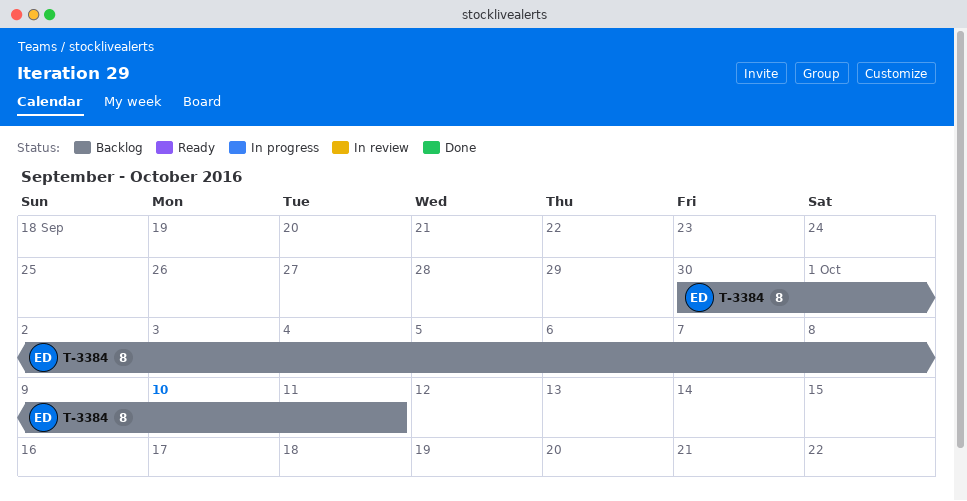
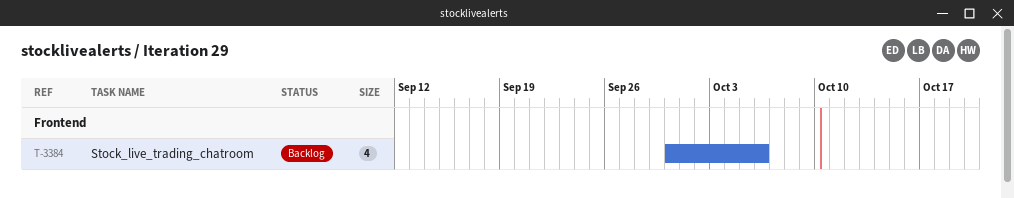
T-3384, estimate: 8 -> 4
T-3384, due: Oct 11 -> Oct 6

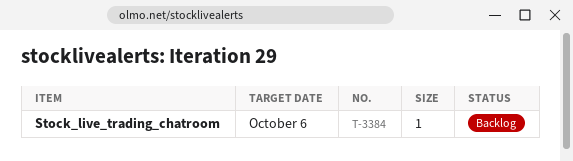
T-3384, estimate: 4 -> 1

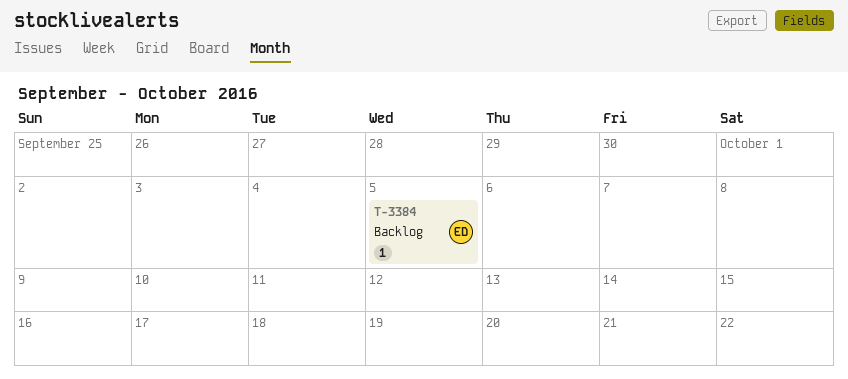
T-3384, due: Oct 6 -> Oct 5

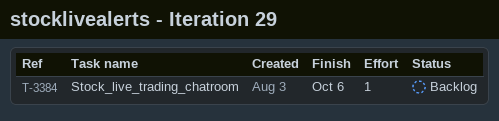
T-3384, due: Oct 5 -> Oct 6

